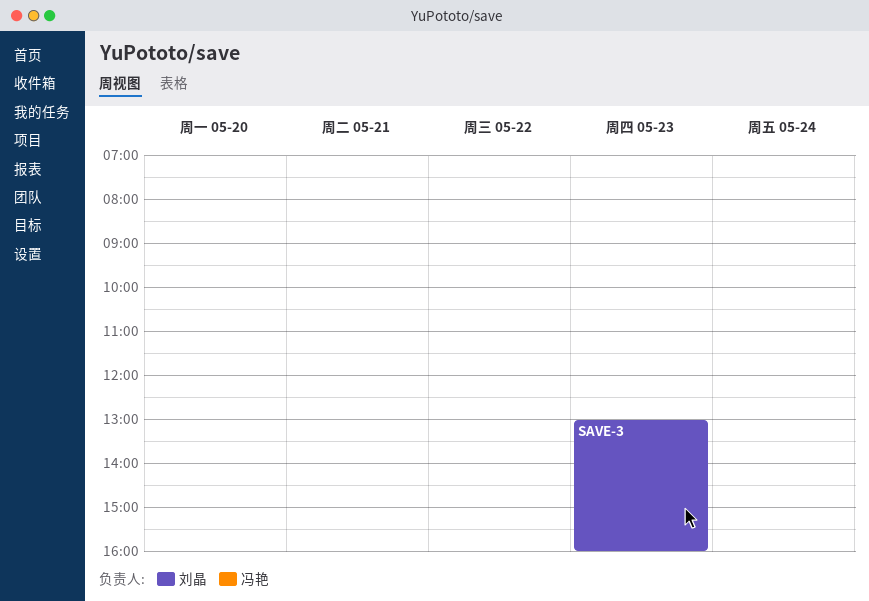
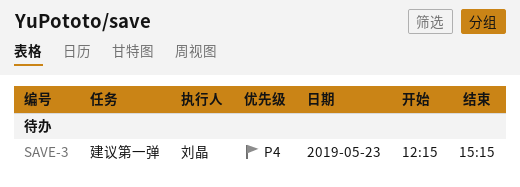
SAVE-3, begins: 13:00 -> 12:15
SAVE-3, ends: 16:00 -> 15:15

